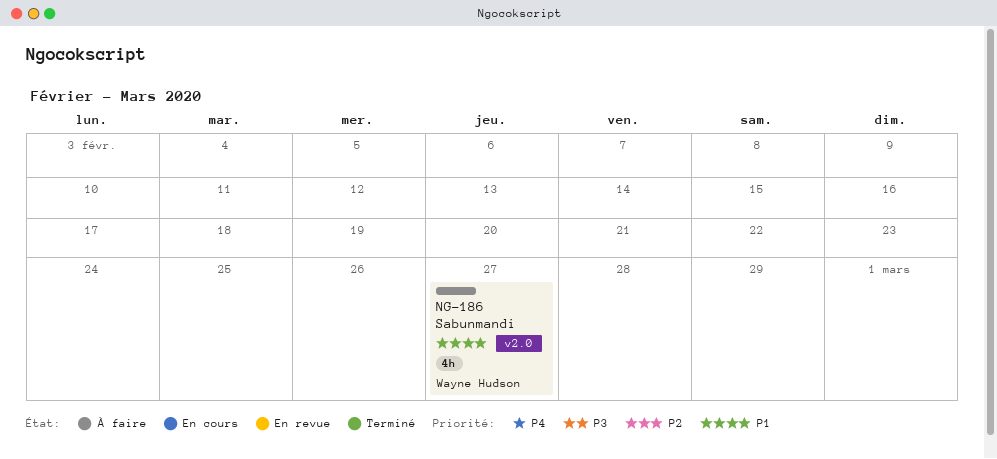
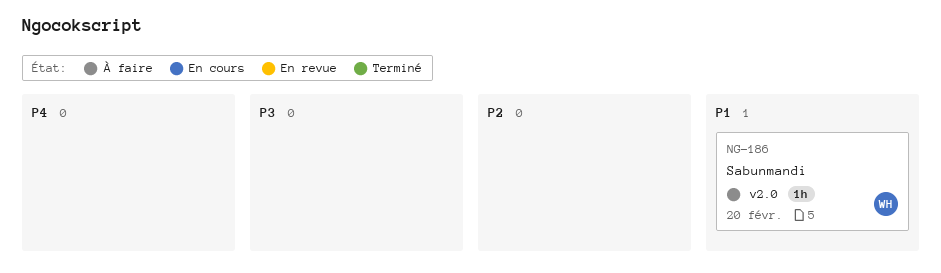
NG-186, estimate: 4h -> 1h
NG-186, due: Feb 27 -> Feb 20

